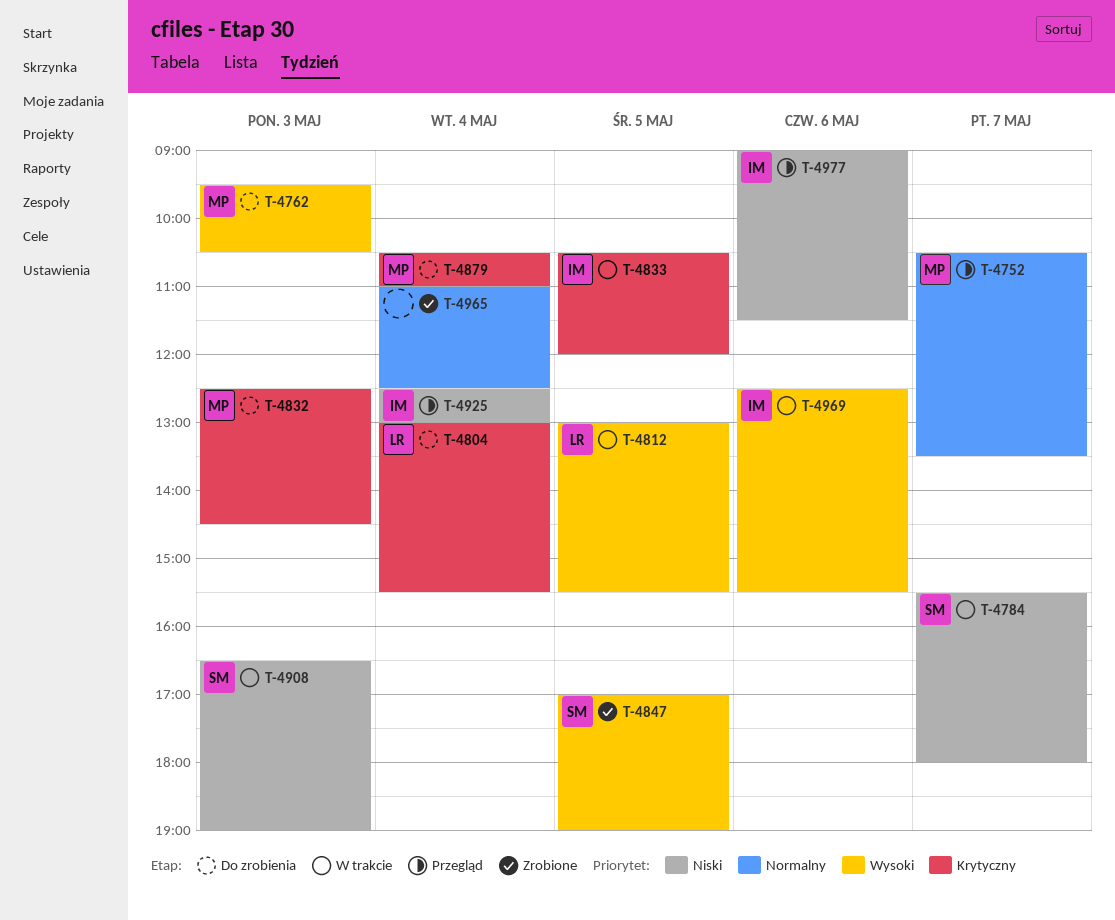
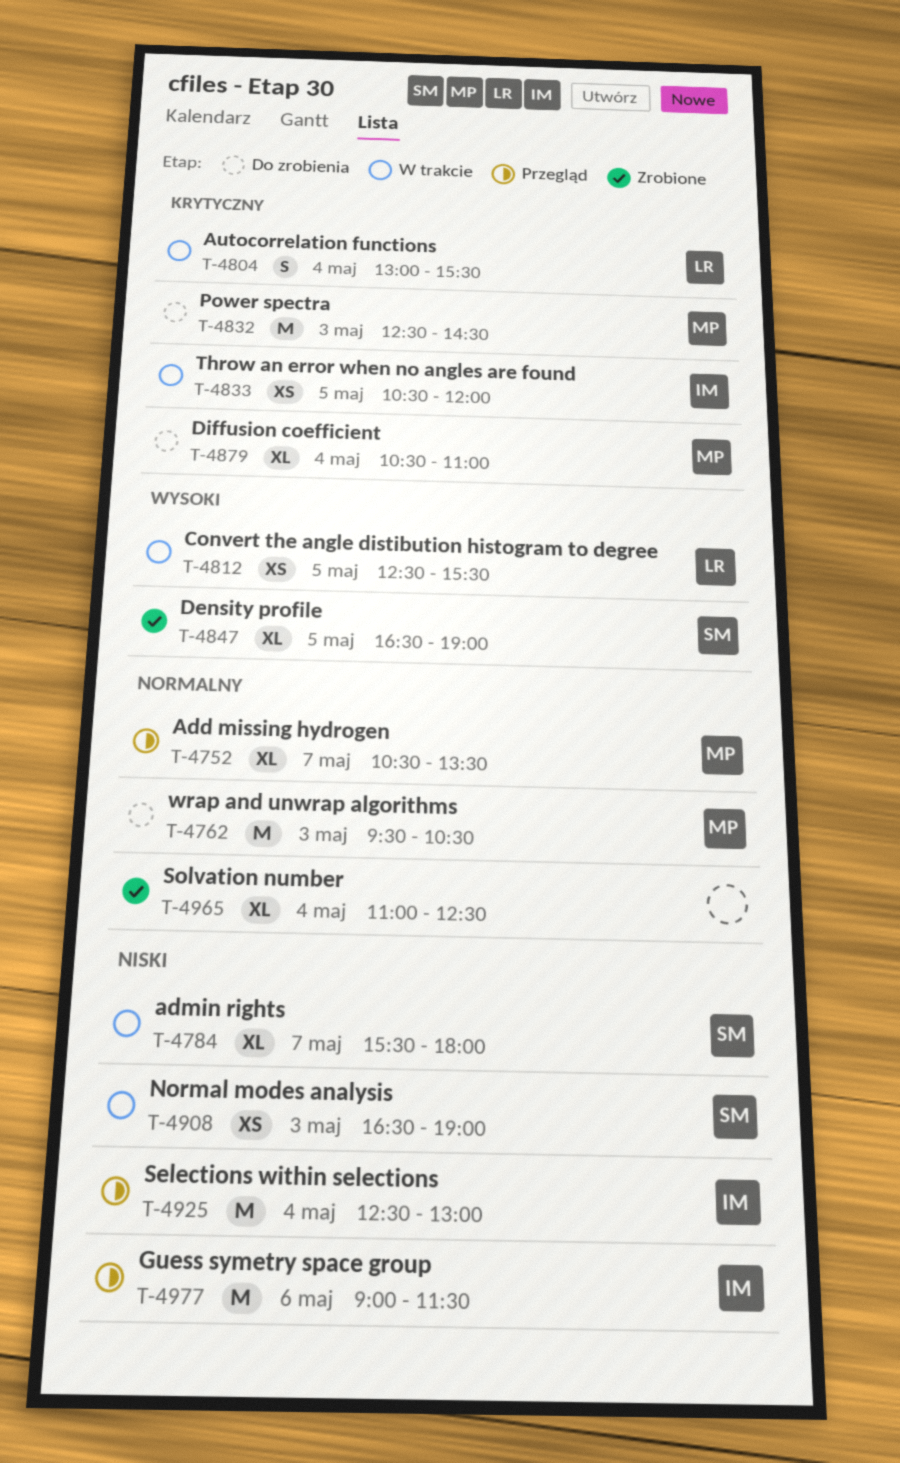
T-4762, priority: Wysoki -> Normalny
T-4804, status: Do zrobienia -> W trakcie
T-4812, begins: 13:00 -> 12:30
T-4847, begins: 17:00 -> 16:30
T-4969: present -> none

